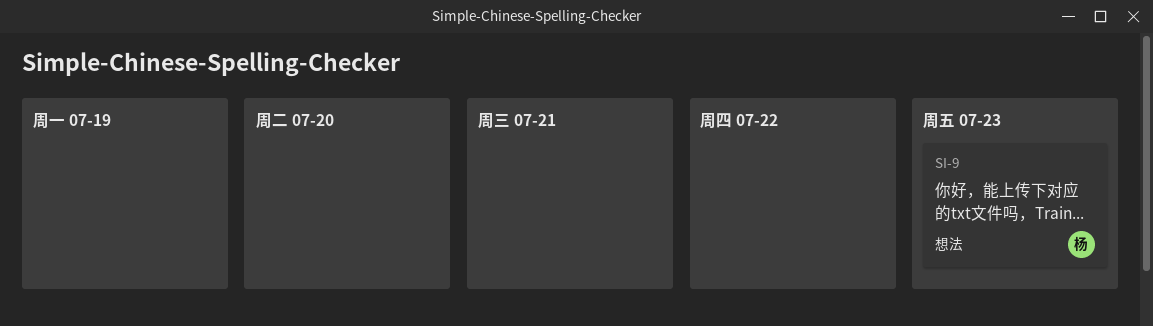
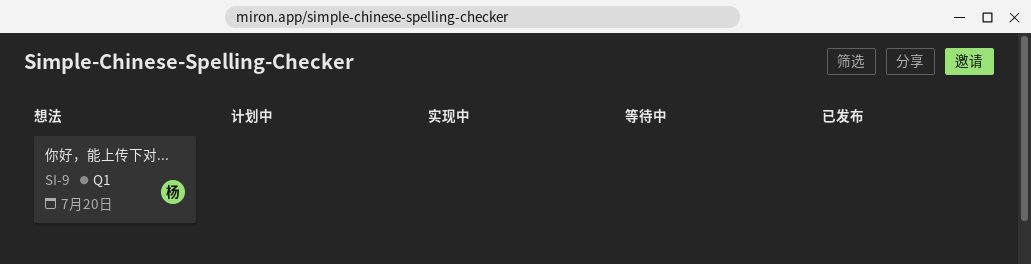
SI-9, due: Jul 23 -> Jul 20

